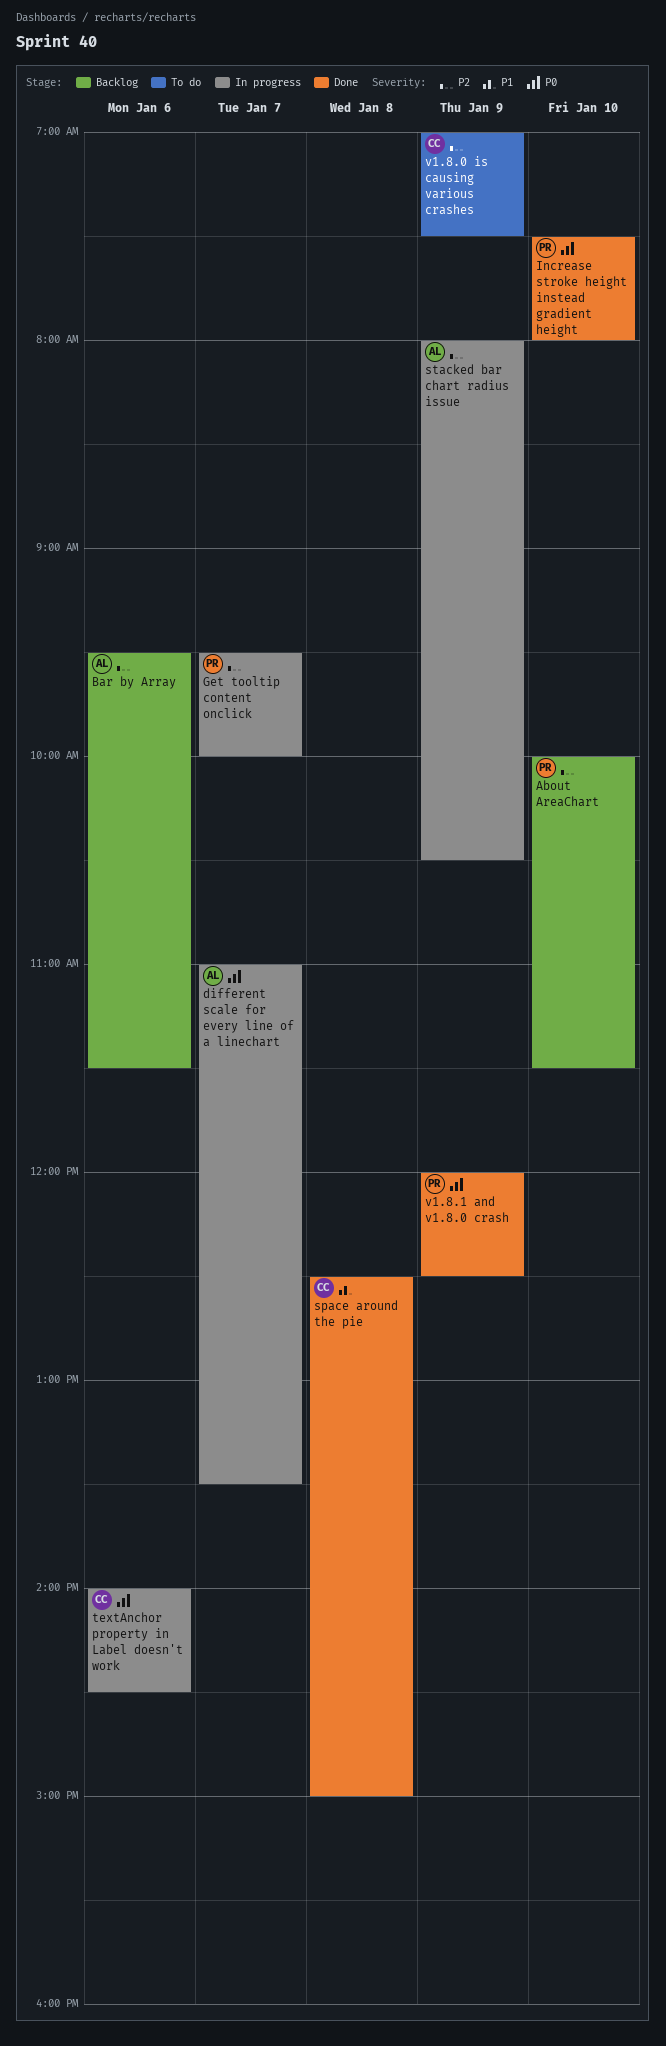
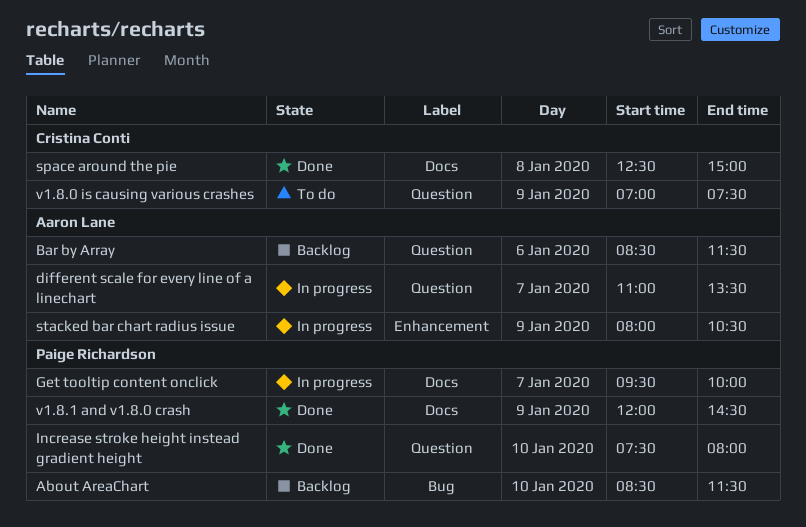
About AreaChart, begins: 10:00 -> 08:30
Bar by Array, begins: 09:30 -> 08:30
textAnchor property in Label doesn't work: present -> none
v1.8.1 and v1.8.0 crash, ends: 12:30 -> 14:30

